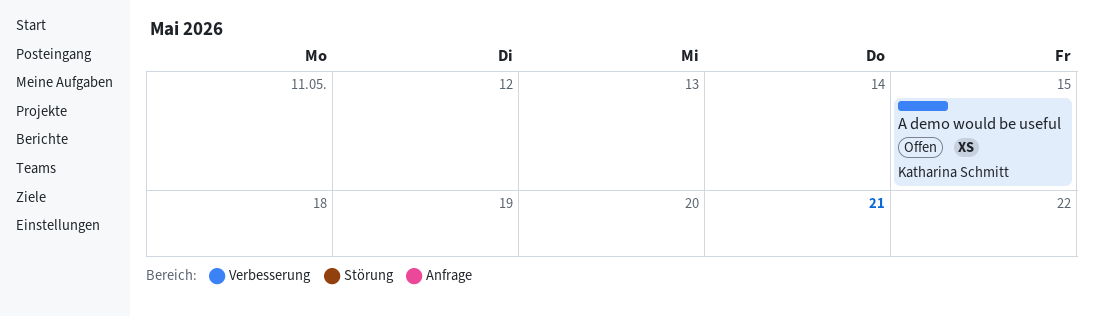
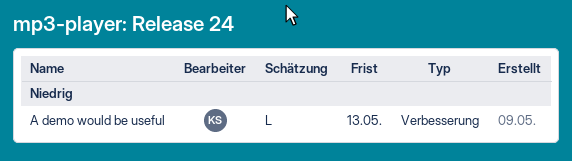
A demo would be useful, estimate: XS -> L
A demo would be useful, due: May 15 -> May 13

